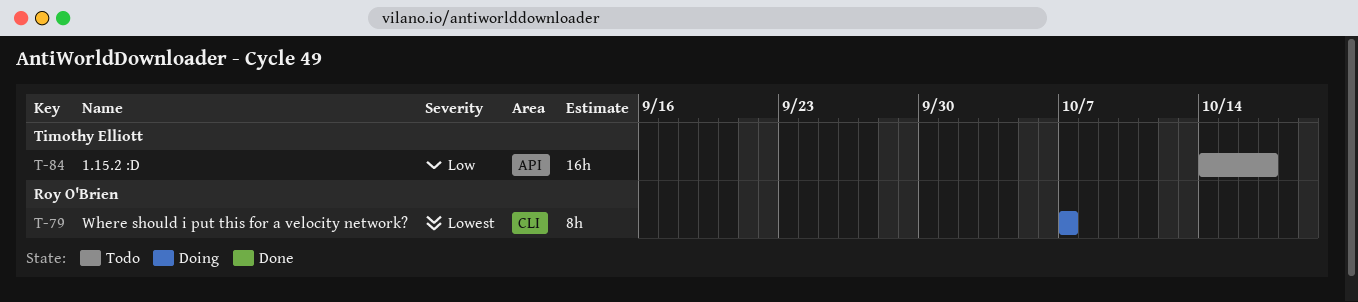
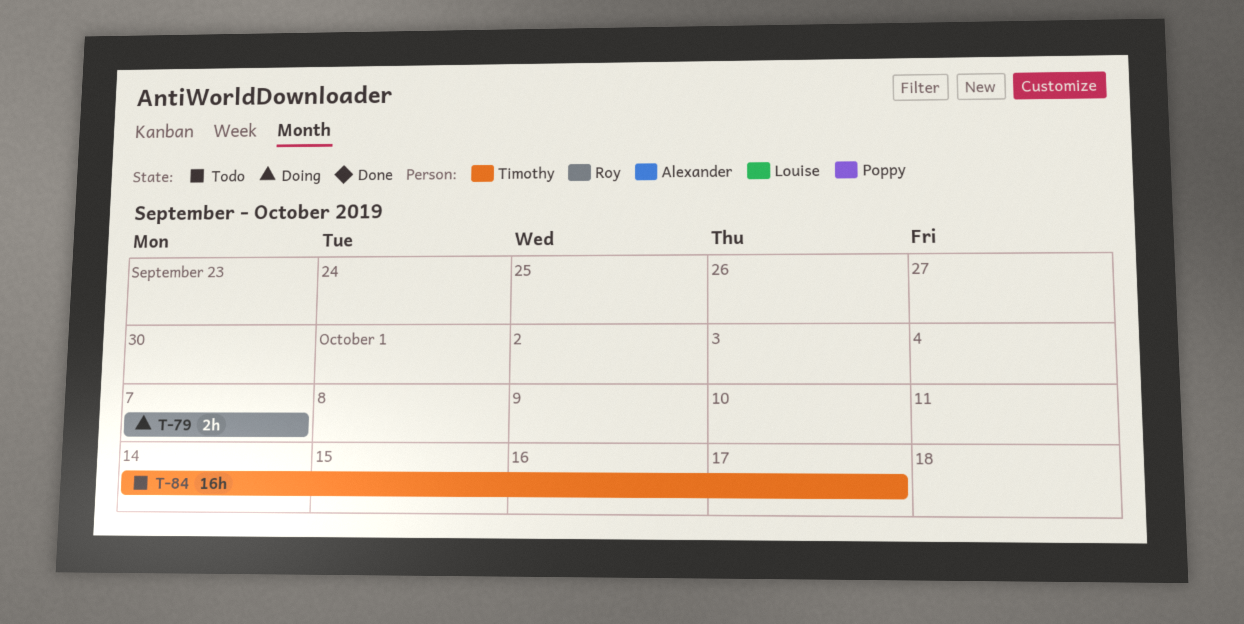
T-79, estimate: 8h -> 2h

